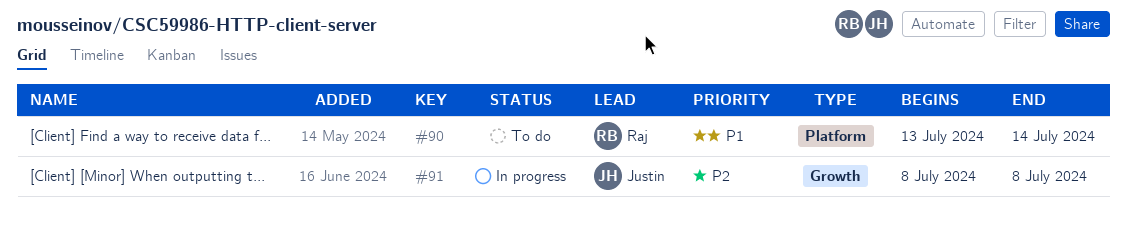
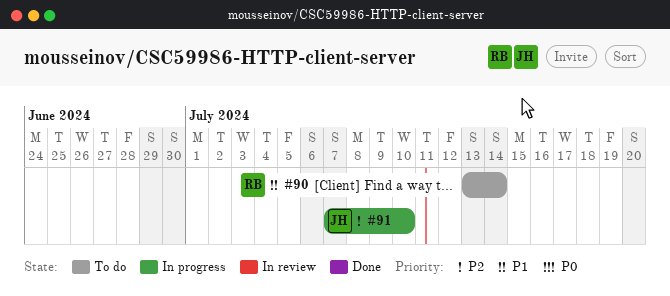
#91, start: Jul 8 -> Jul 7
#91, due: Jul 8 -> Jul 10

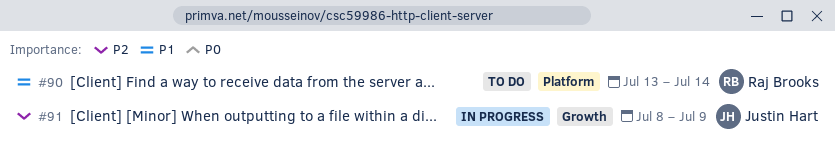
#91, start: Jul 7 -> Jul 8
#91, due: Jul 10 -> Jul 9

